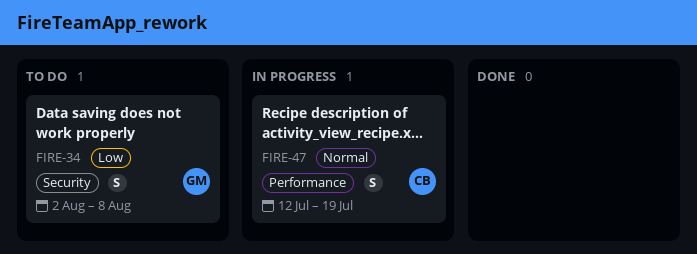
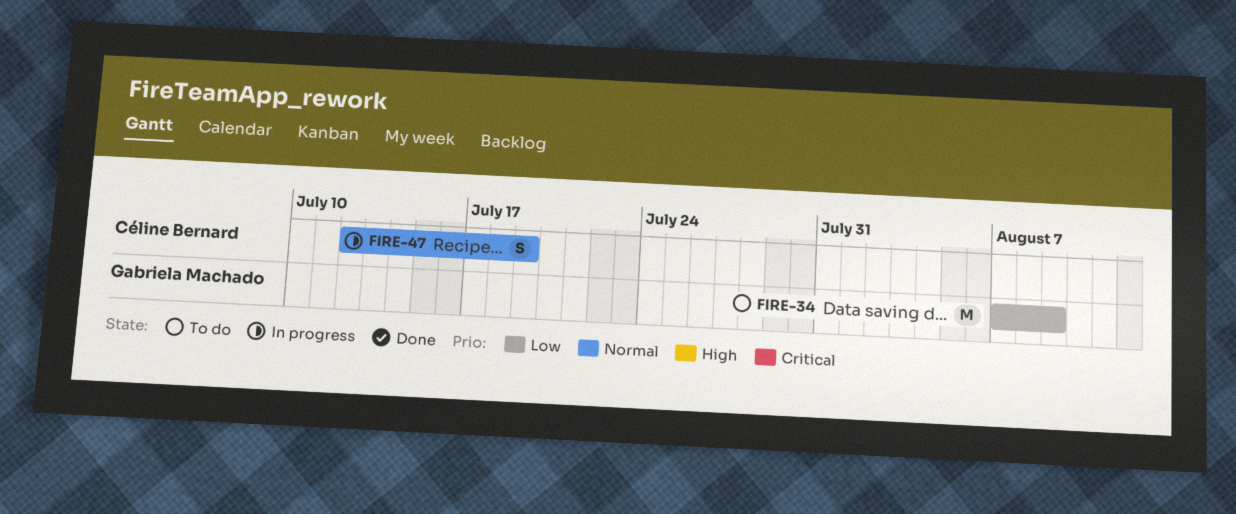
FIRE-34, estimate: S -> M
FIRE-34, start: Aug 2 -> Aug 7
FIRE-34, due: Aug 8 -> Aug 9

